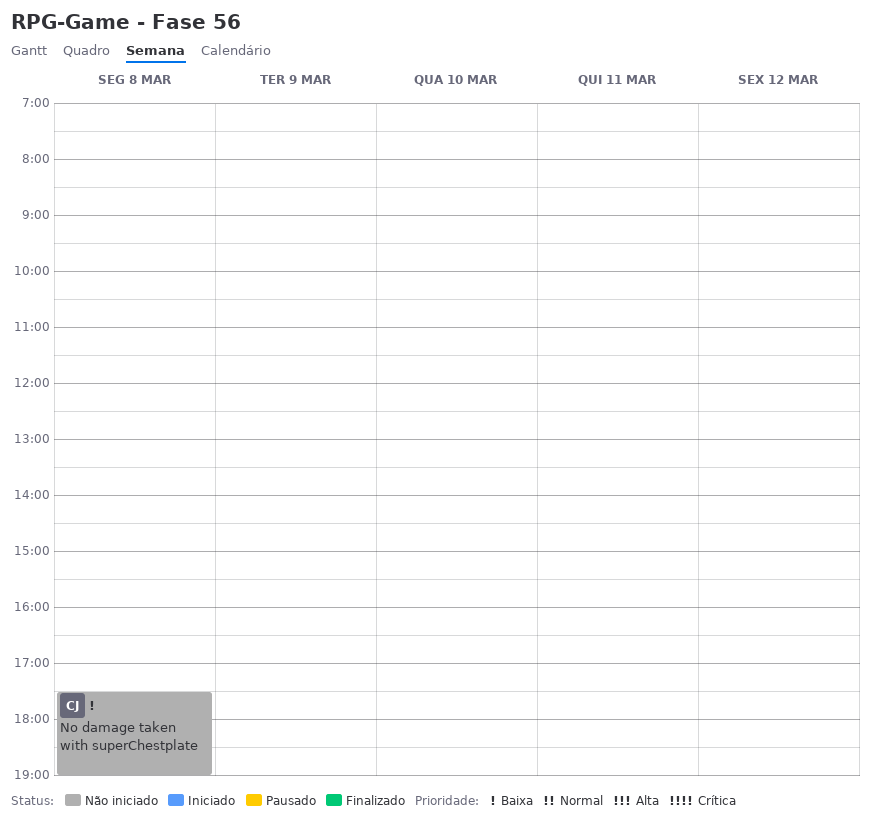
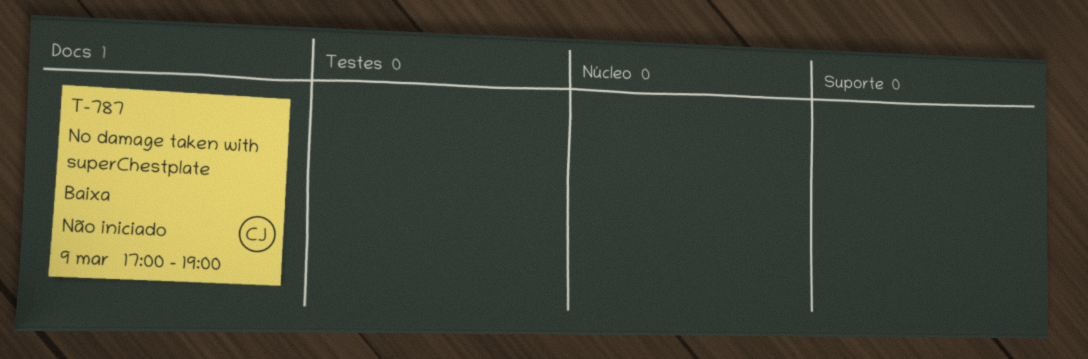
No damage taken with superChestplate, day: Mar 8 -> Mar 9
No damage taken with superChestplate, begins: 17:30 -> 17:00

